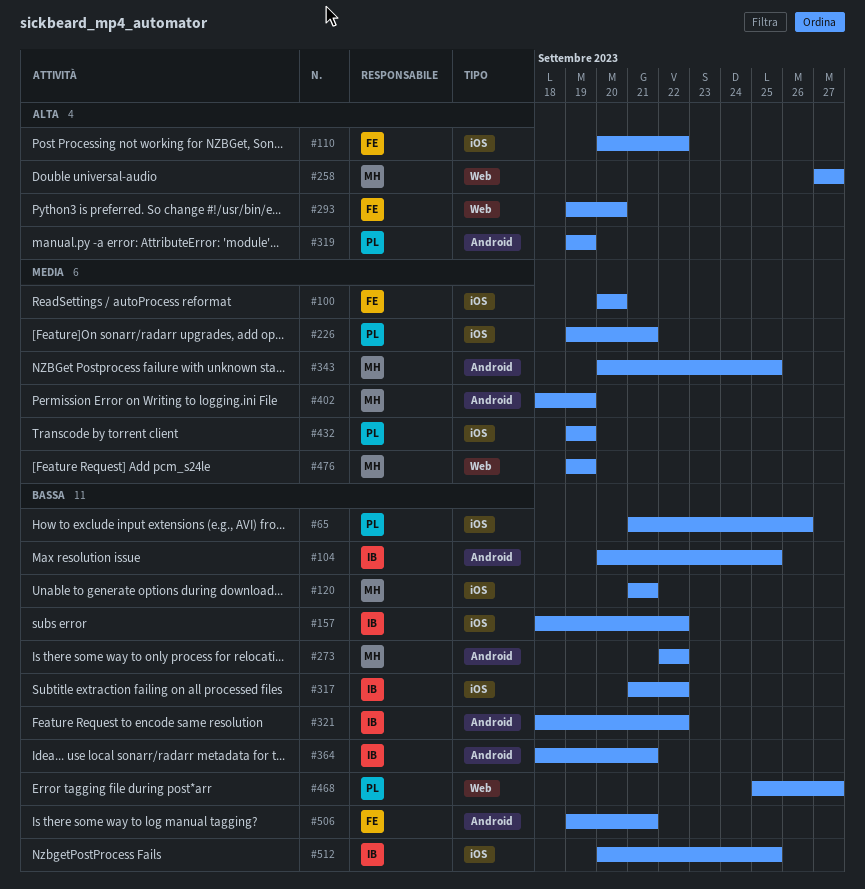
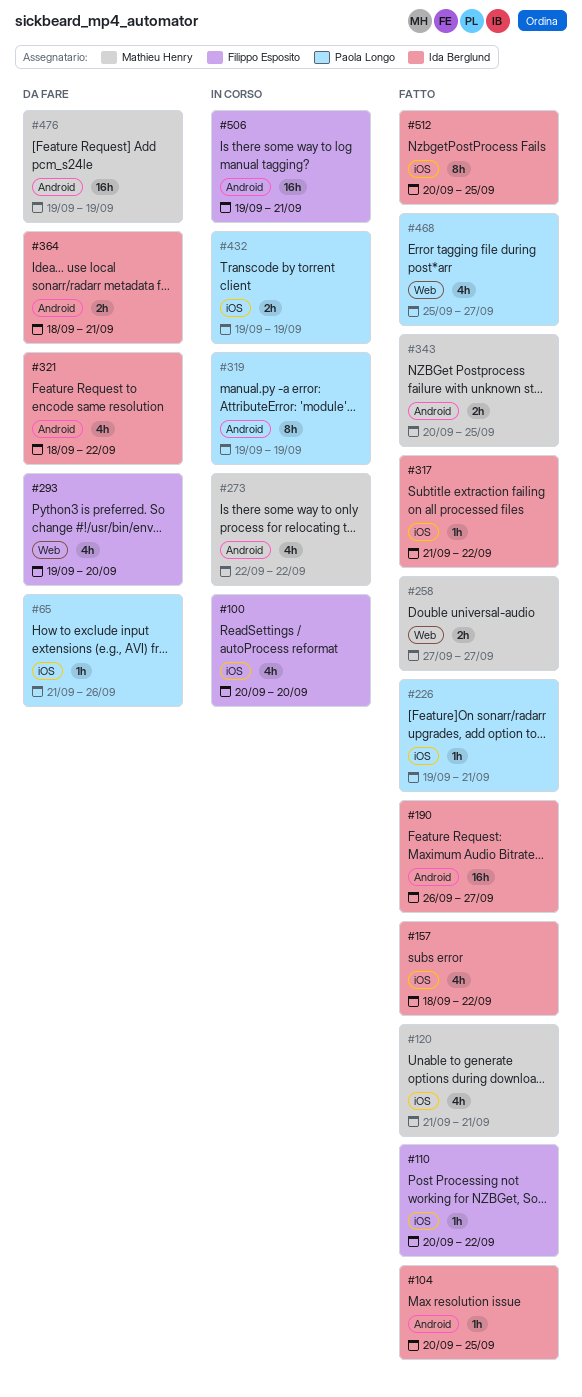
#190: none -> present
#402: present -> none
#476, label: Web -> Android

